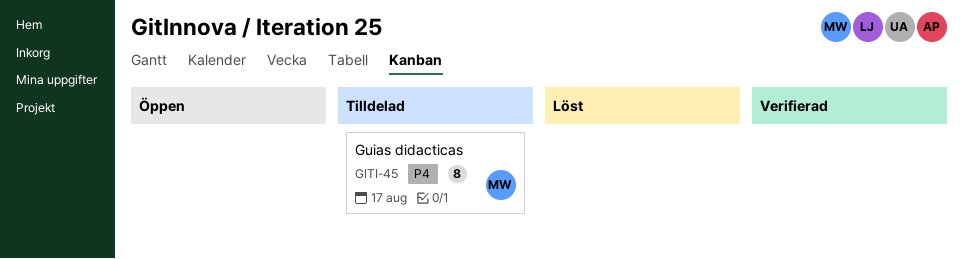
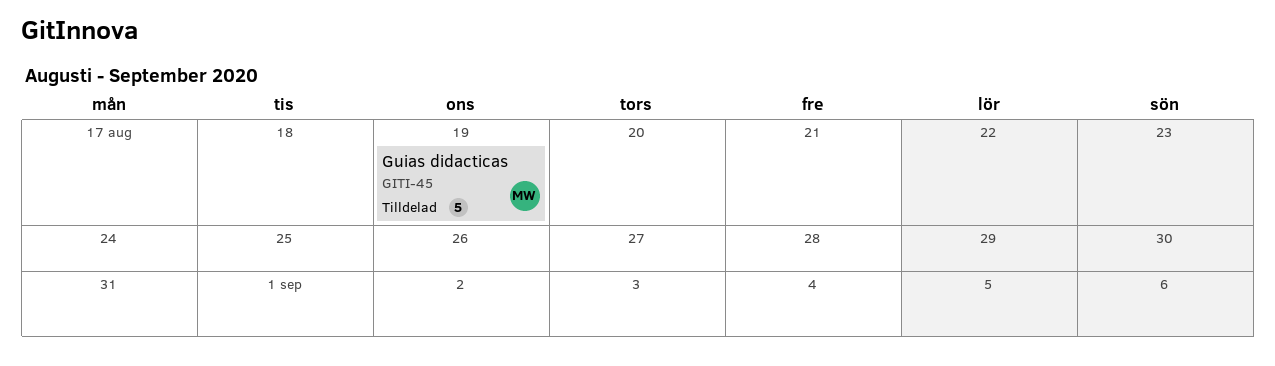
GITI-45, estimate: 8 -> 5
GITI-45, due: Aug 17 -> Aug 19

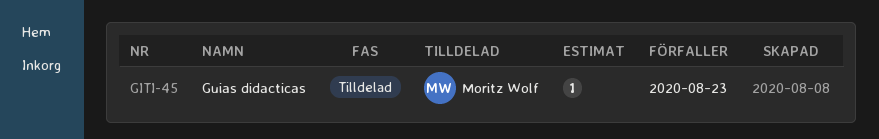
GITI-45, estimate: 5 -> 1
GITI-45, due: Aug 19 -> Aug 23

